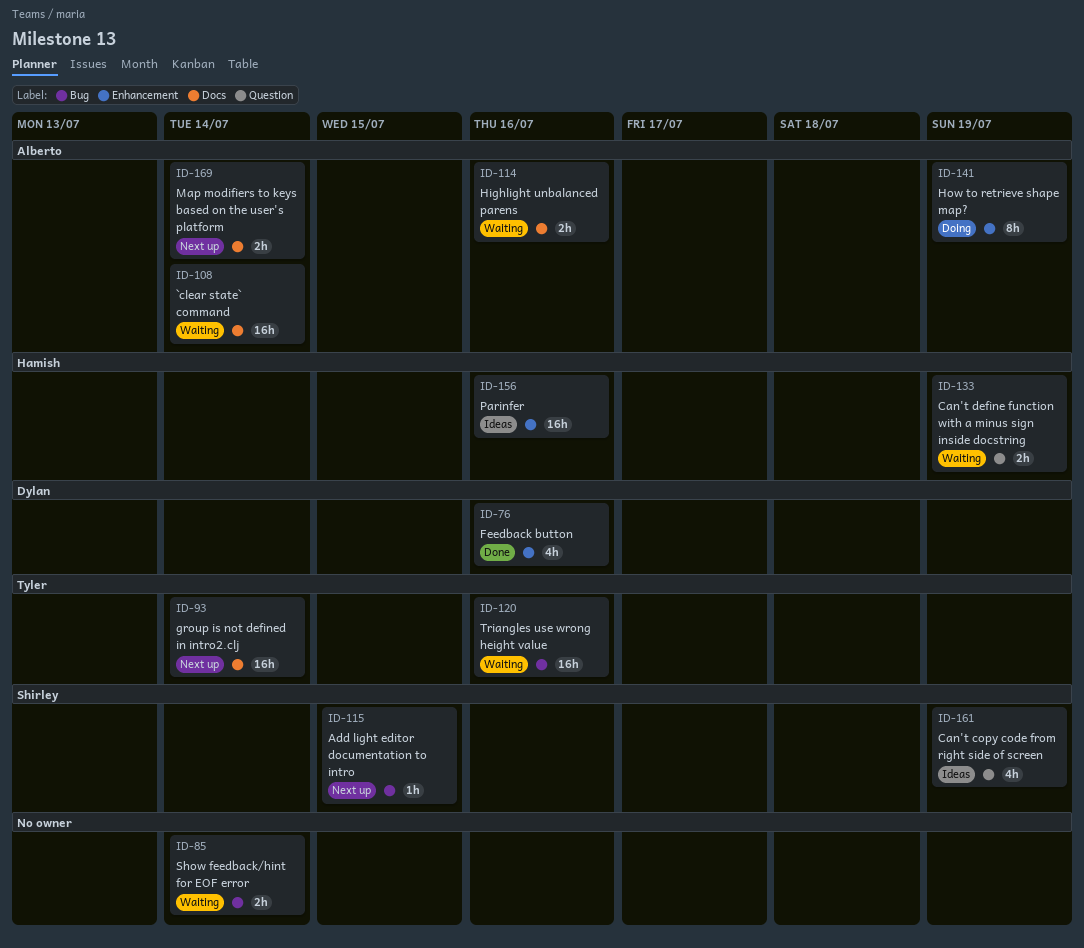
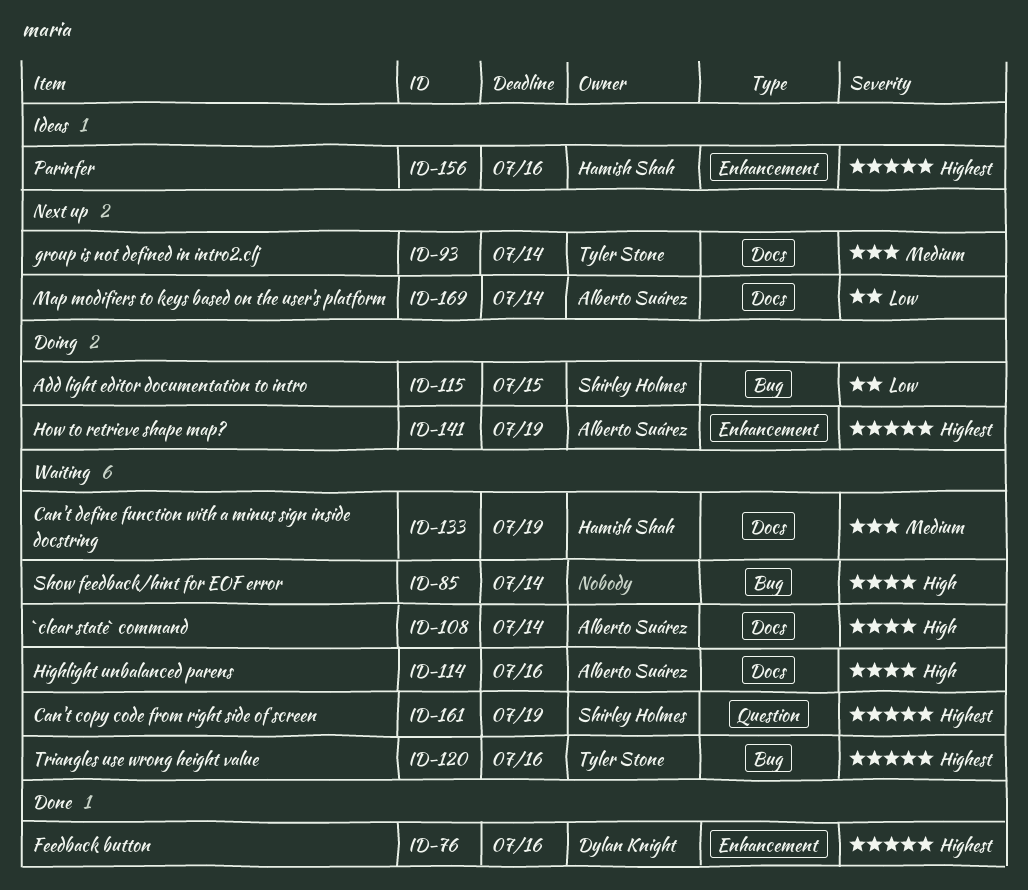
ID-115, status: Next up -> Doing
ID-133, label: Question -> Docs
ID-161, status: Ideas -> Waiting

